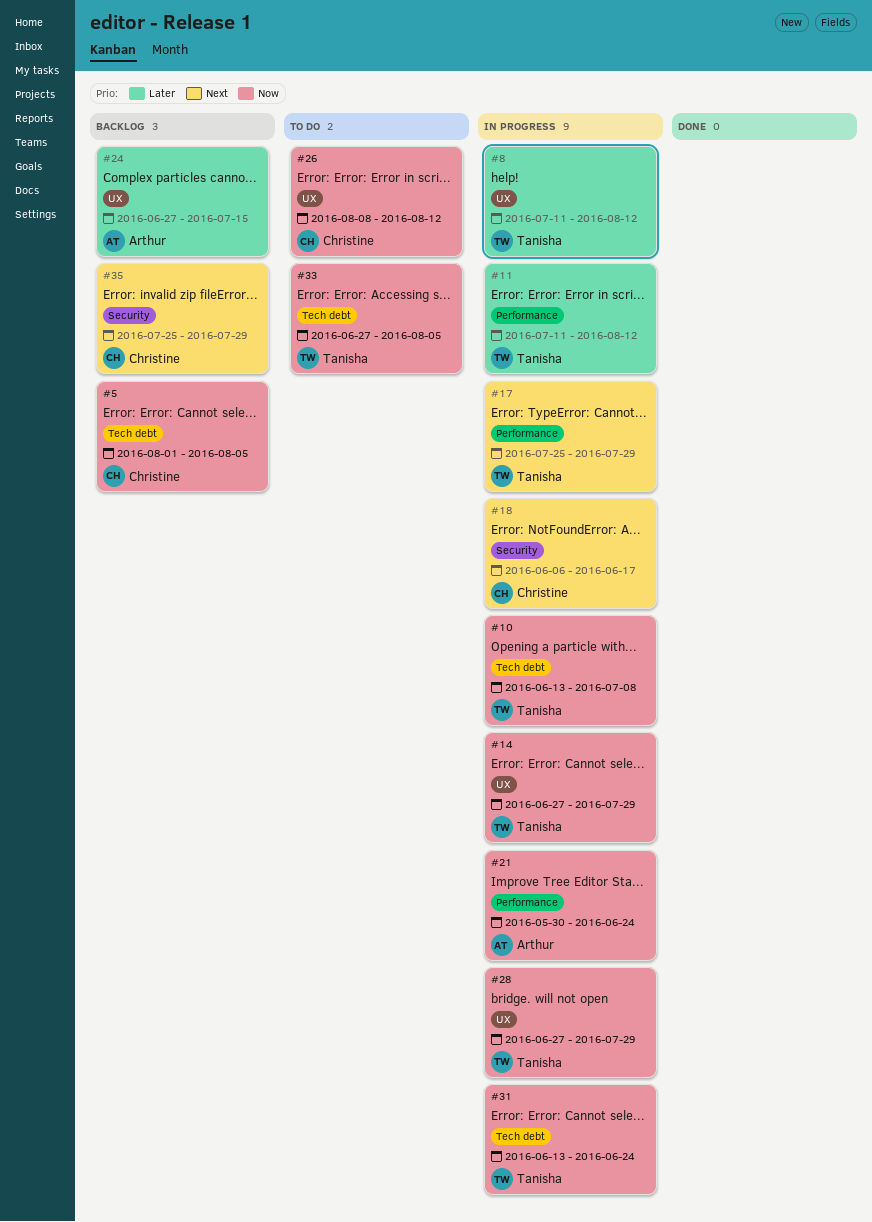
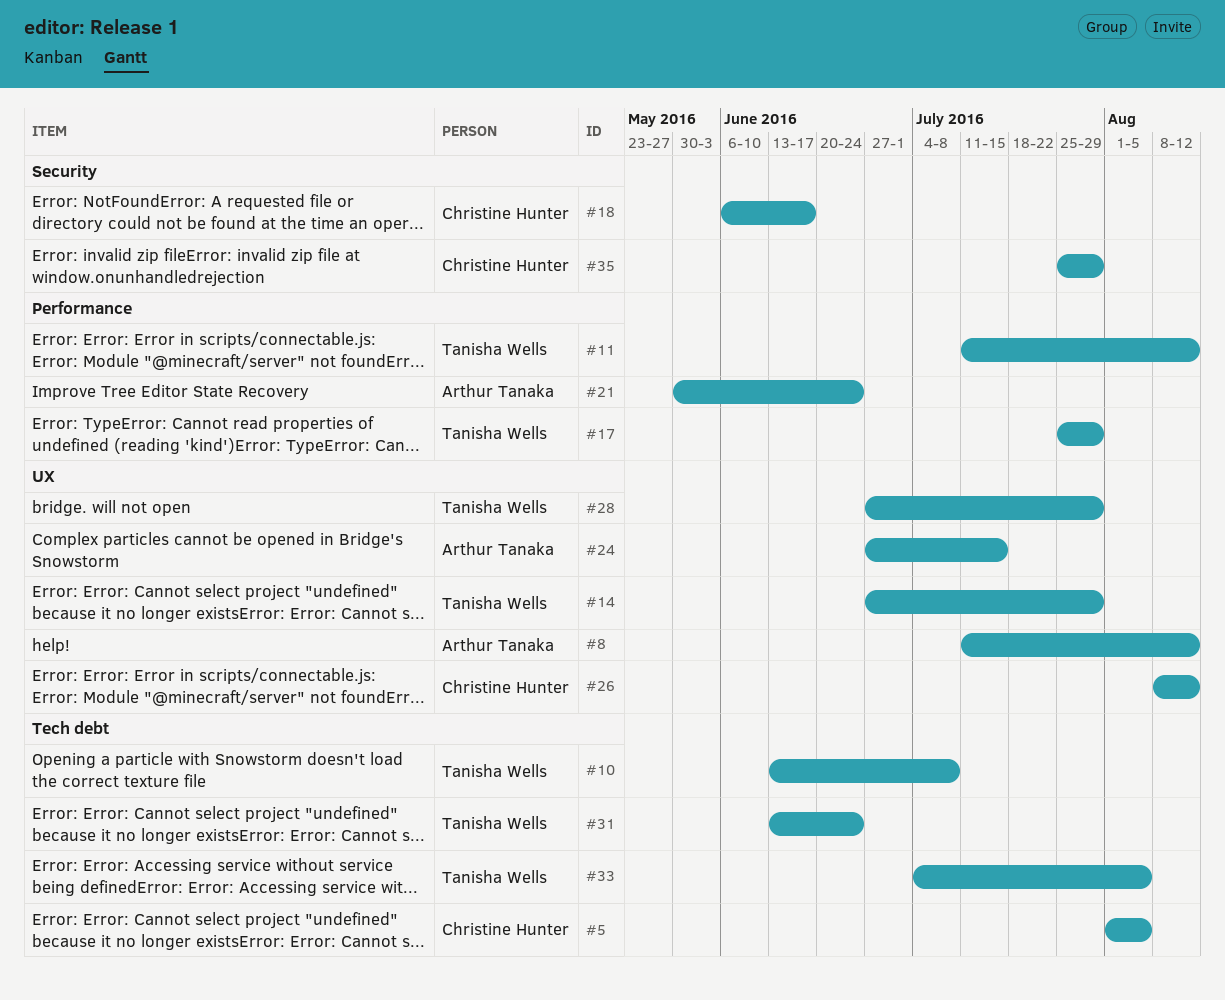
#8, owner: Tanisha Wells -> Arthur Tanaka
#33, start: Jun 27 -> Jul 4

